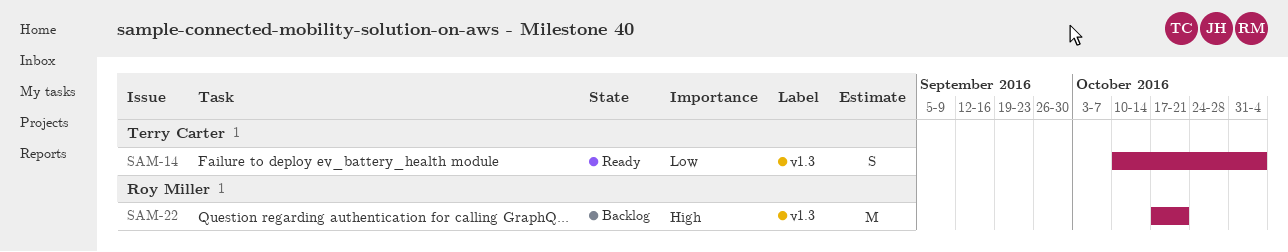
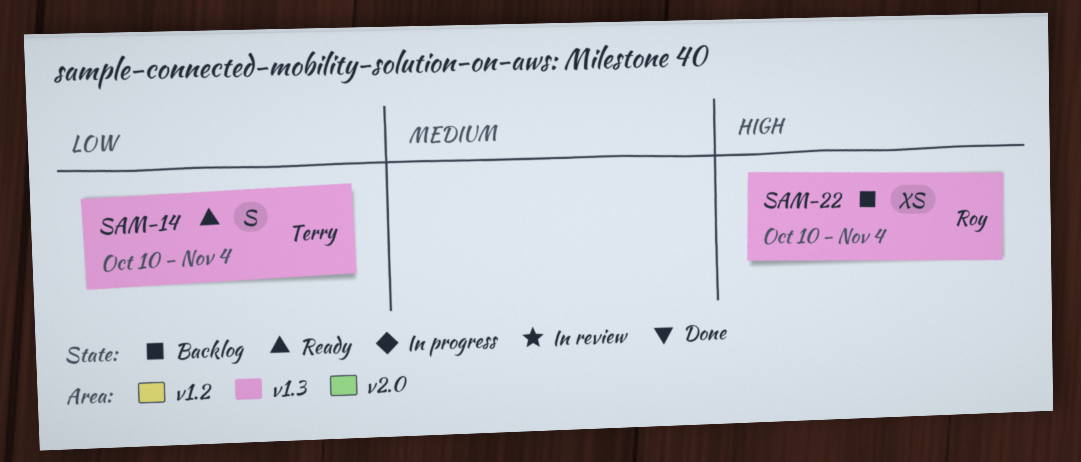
SAM-22, estimate: M -> XS
SAM-22, start: Oct 17 -> Oct 10
SAM-22, due: Oct 21 -> Nov 4

